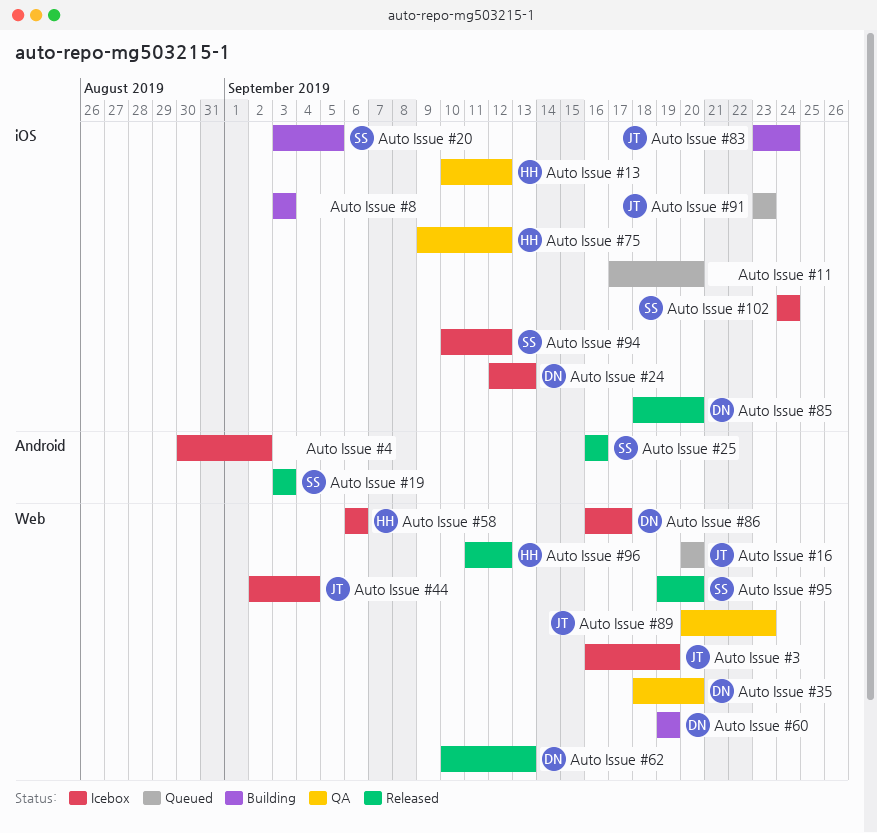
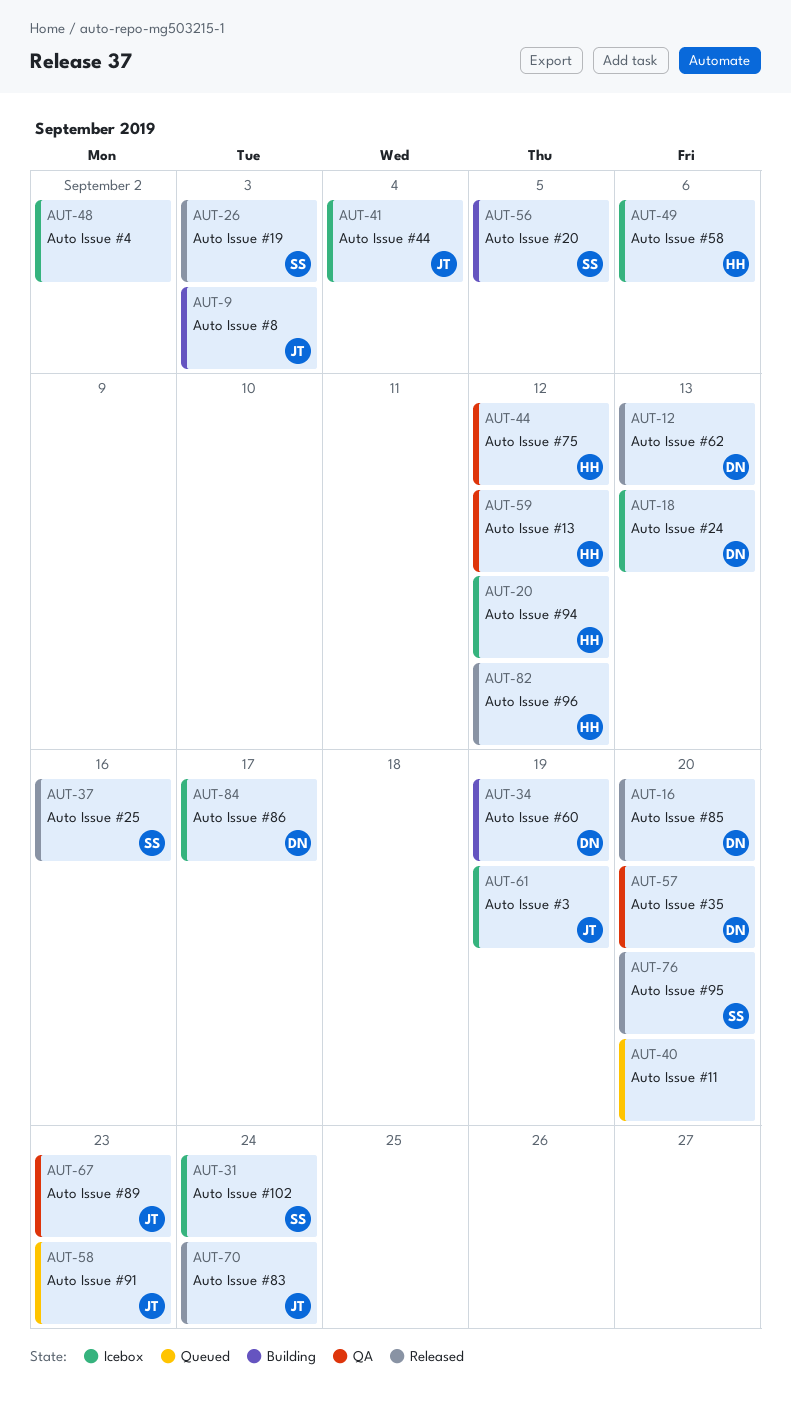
Auto Issue #16: present -> none
Auto Issue #8, owner: none -> JT
Auto Issue #83, status: Building -> Released
Auto Issue #94, owner: SS -> HH

